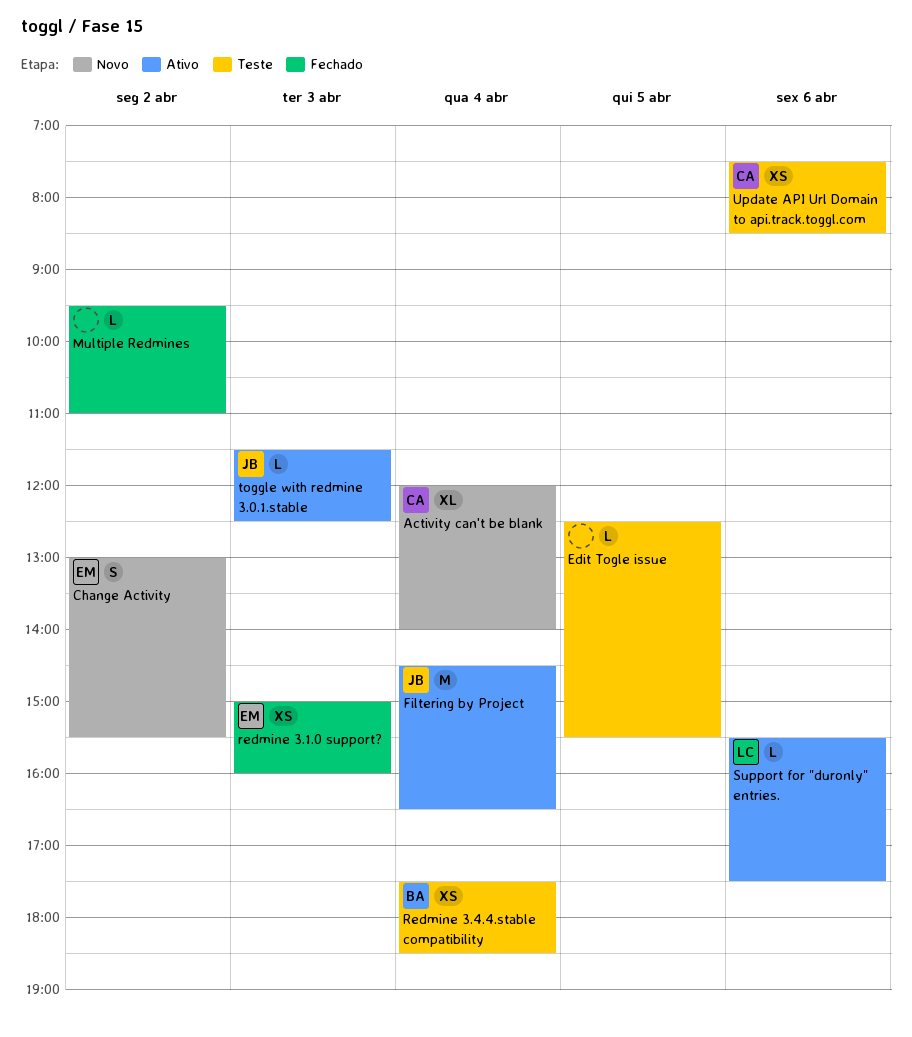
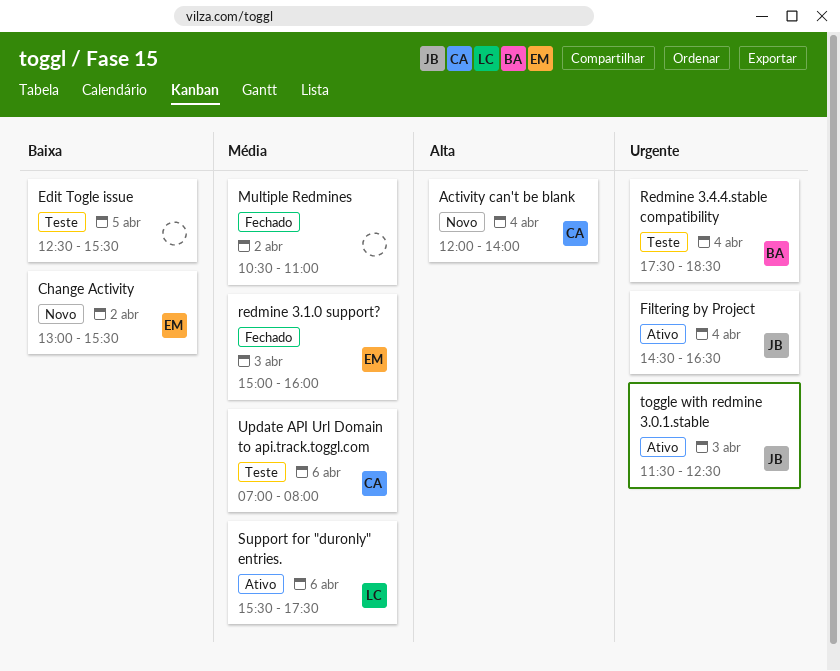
Multiple Redmines, begins: 09:30 -> 10:30
Update API Url Domain to api.track.toggl.com, begins: 07:30 -> 07:00
Update API Url Domain to api.track.toggl.com, ends: 08:30 -> 08:00

